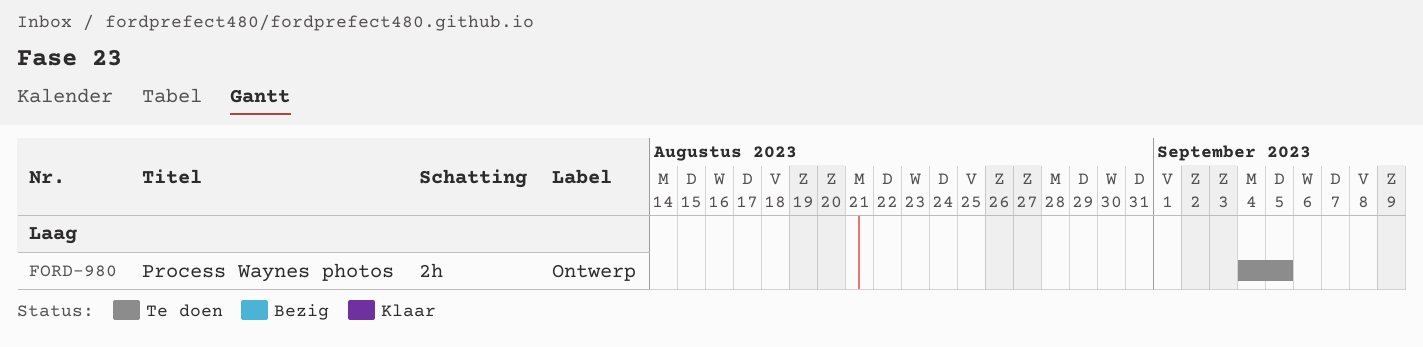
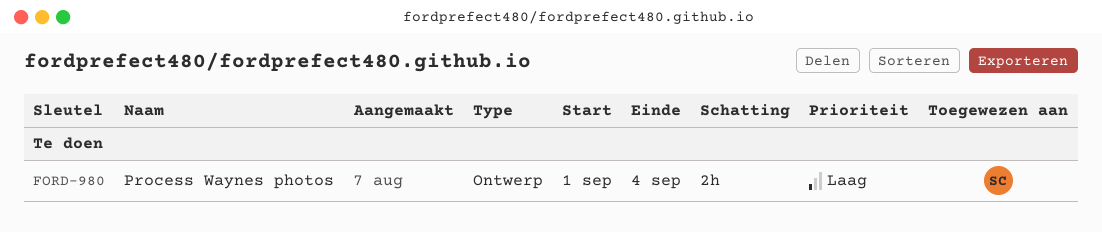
FORD-980, start: Sep 4 -> Sep 1
FORD-980, due: Sep 5 -> Sep 4

